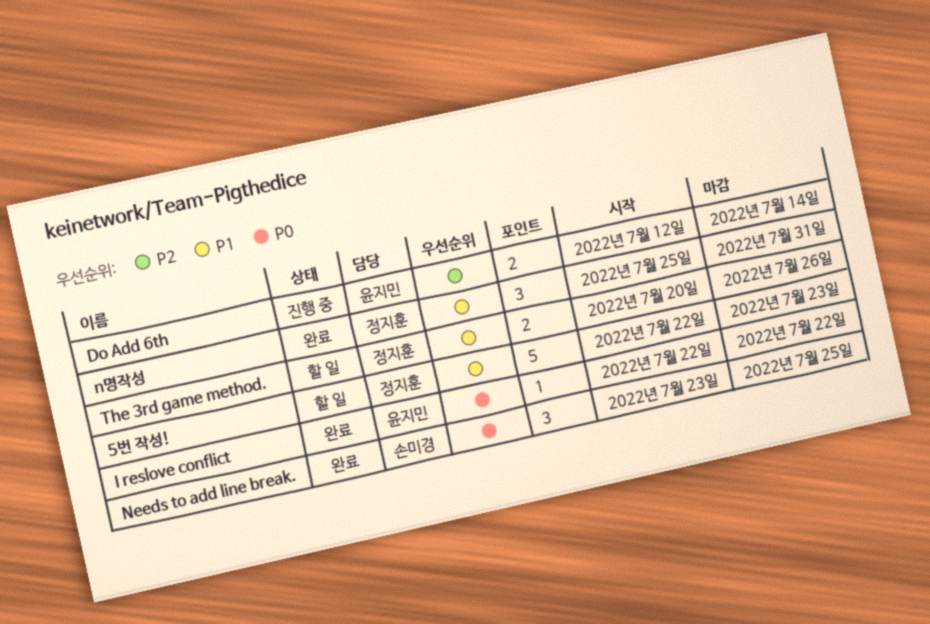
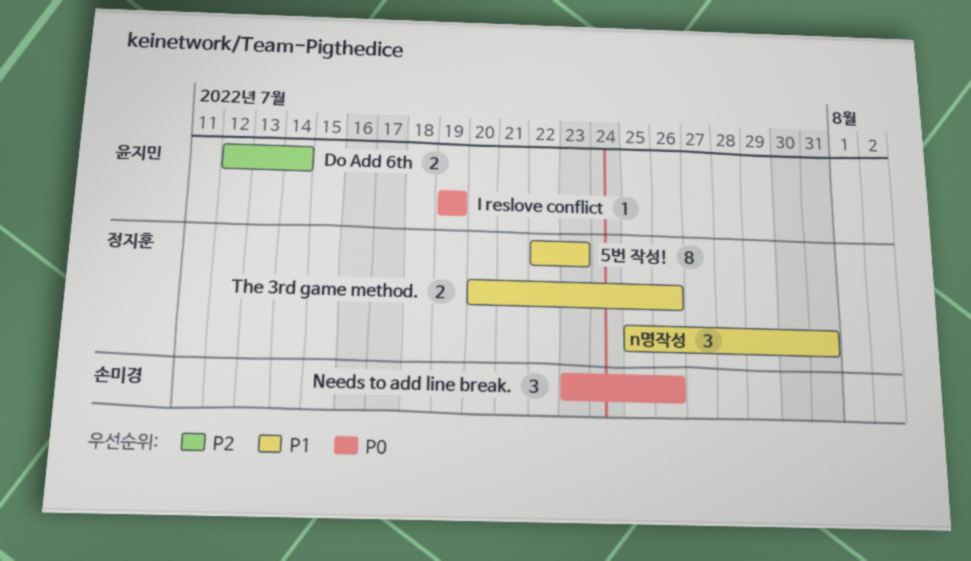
5번 작성!, estimate: 5 -> 8
I reslove conflict, start: Jul 22 -> Jul 19
I reslove conflict, due: Jul 22 -> Jul 19
Needs to add line break., due: Jul 25 -> Jul 26

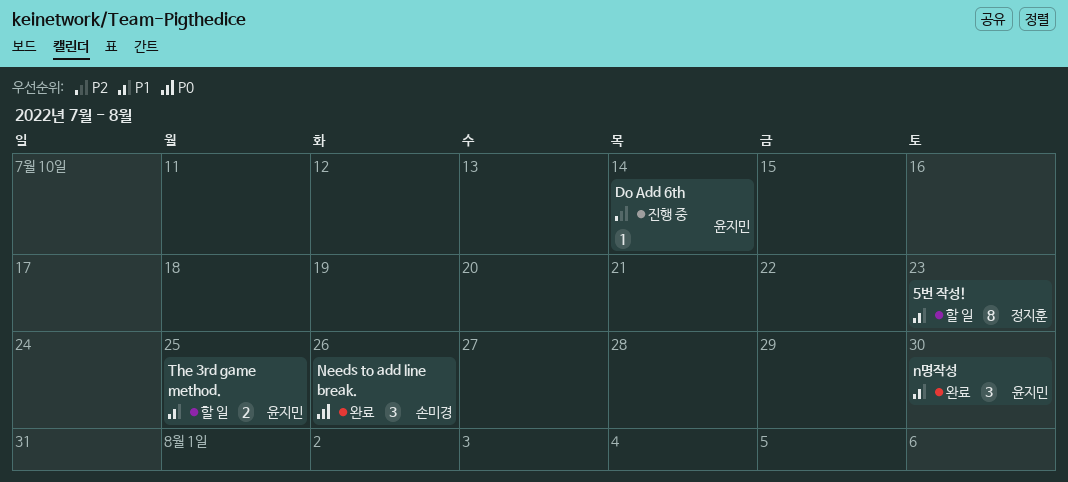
Do Add 6th, estimate: 2 -> 1
I reslove conflict: present -> none
n명작성, owner: 정지훈 -> 윤지민
n명작성, due: Jul 31 -> Jul 30
The 3rd game method., owner: 정지훈 -> 윤지민
The 3rd game method., due: Jul 26 -> Jul 25

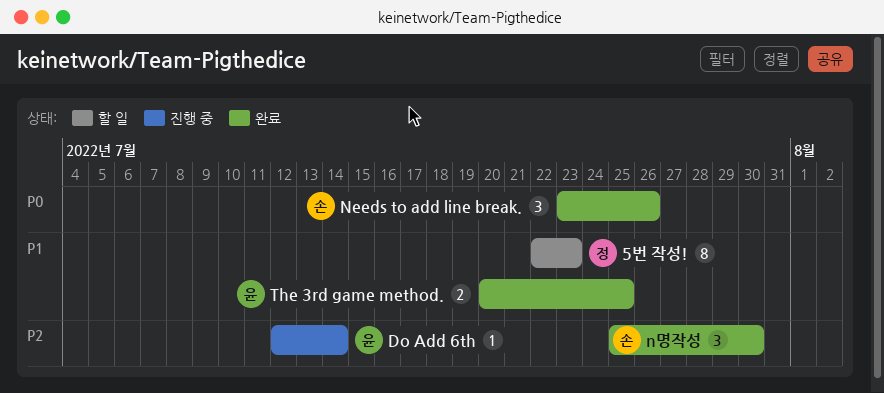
n명작성, owner: 윤지민 -> 손미경
n명작성, priority: P1 -> P2
The 3rd game method., status: 할 일 -> 완료

